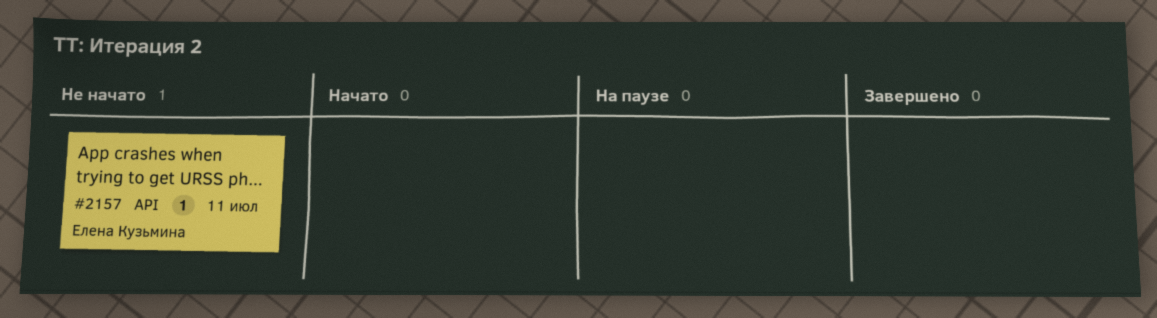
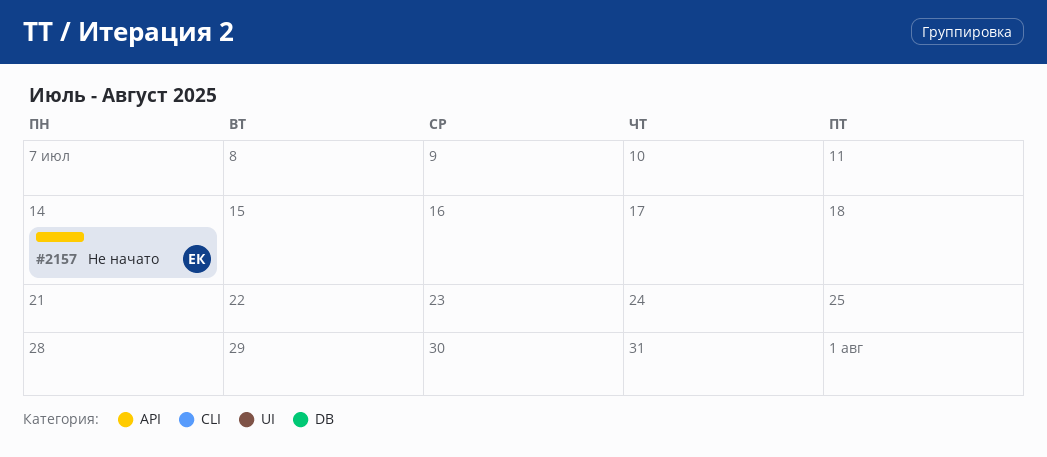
#2157, due: Jul 11 -> Jul 14

